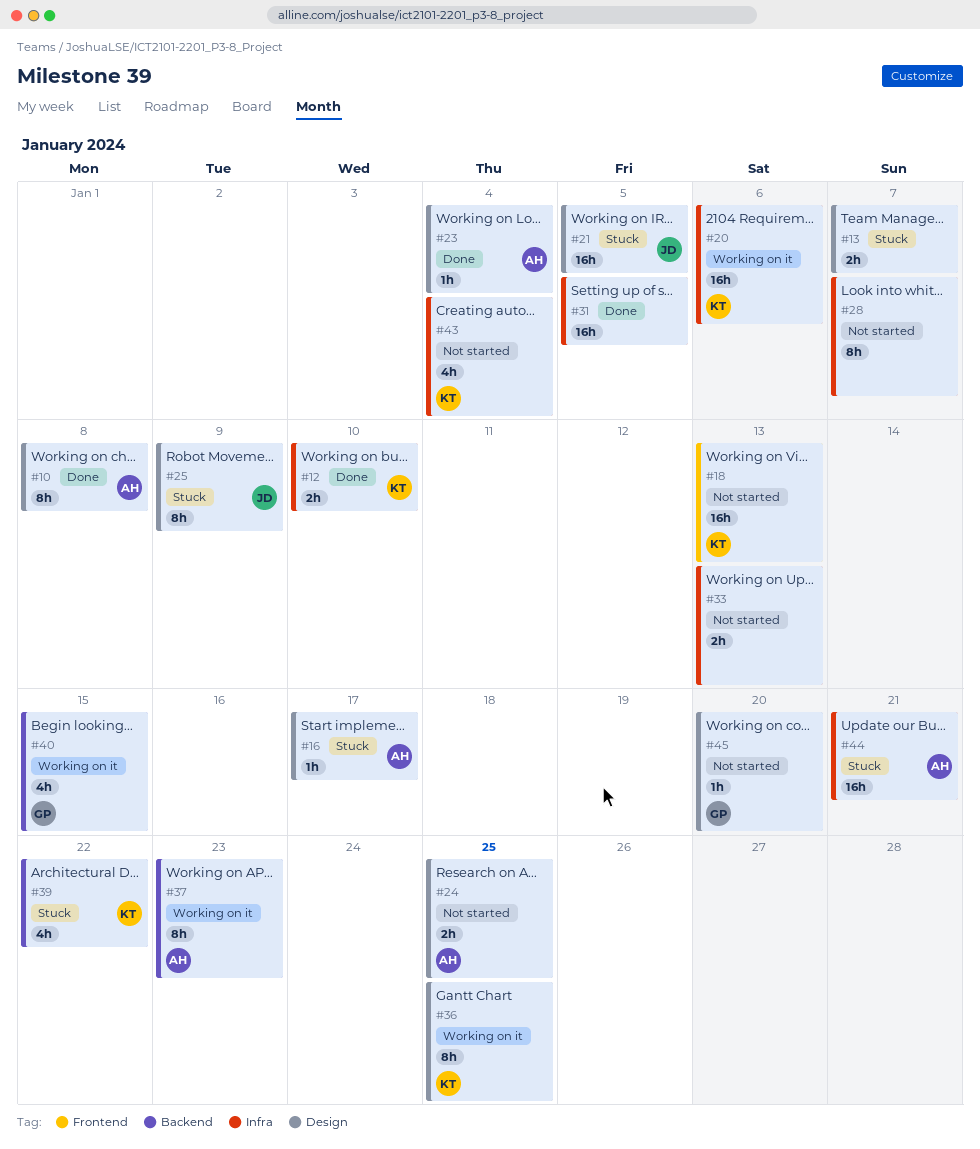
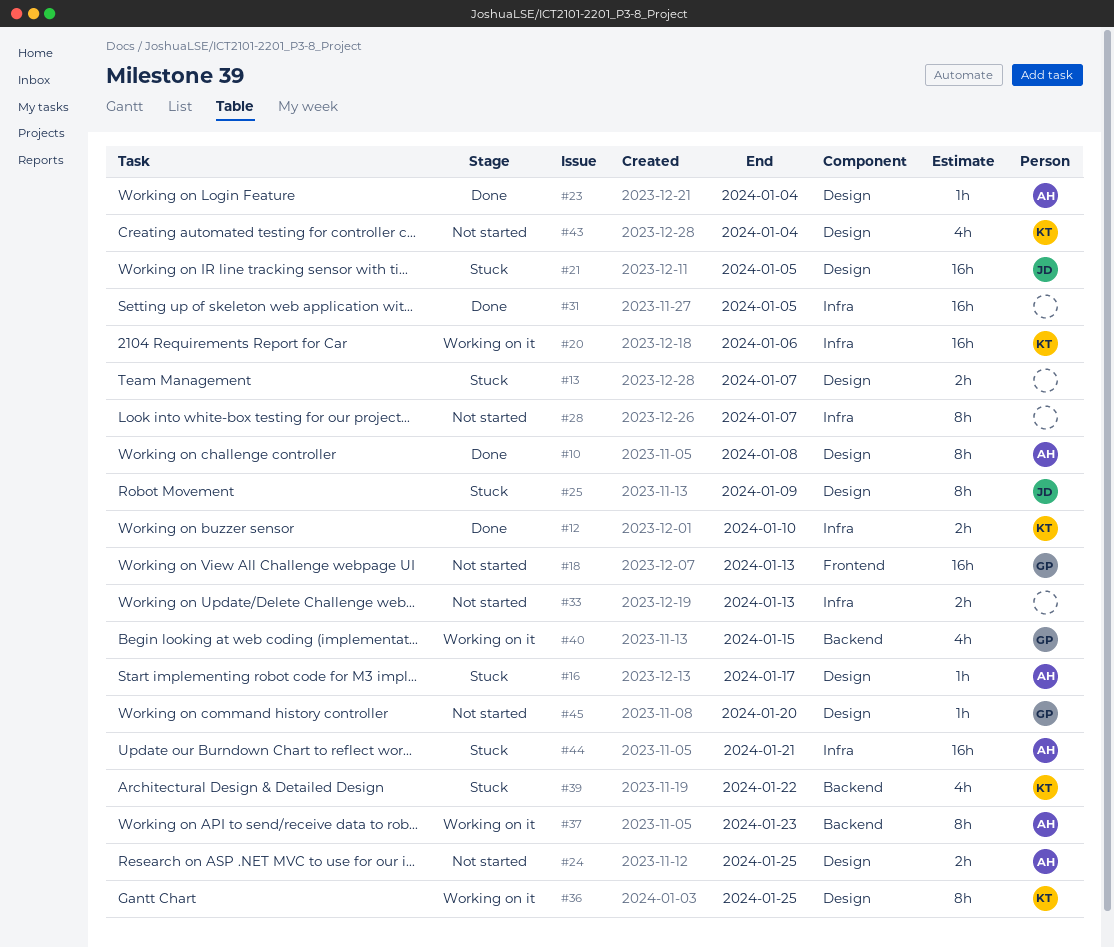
#18, owner: KT -> GP
#43, label: Infra -> Design

